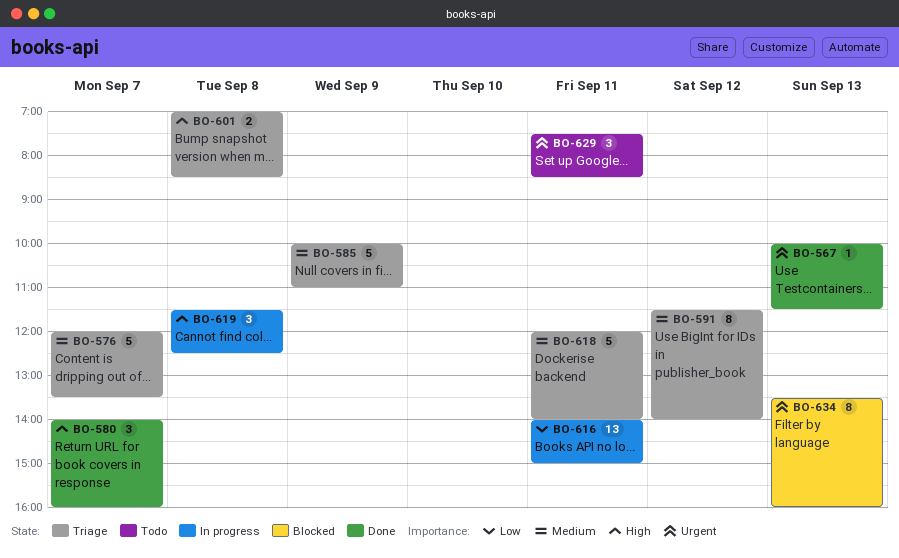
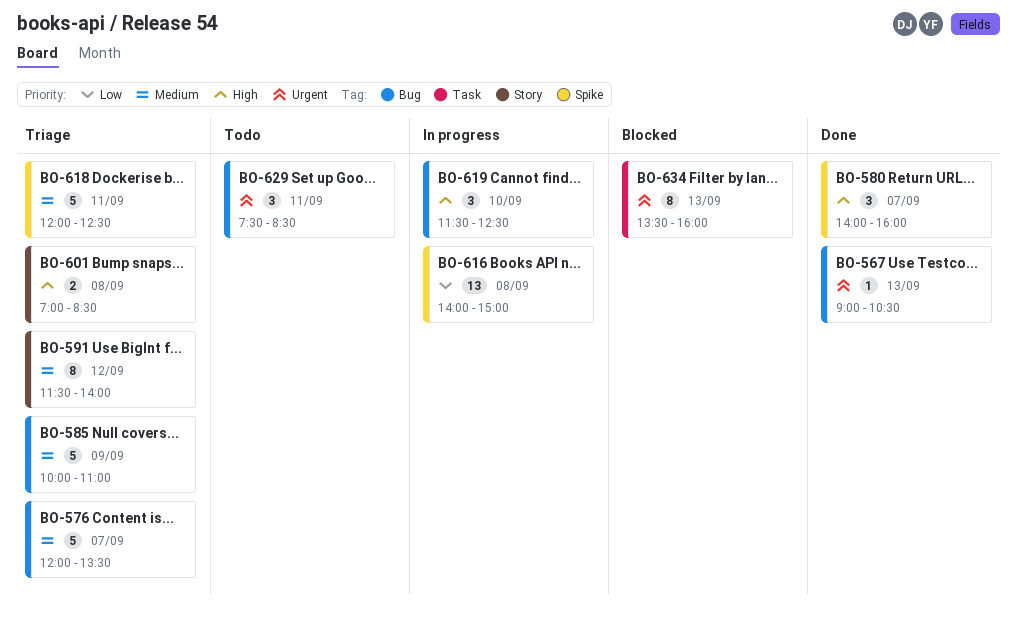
BO-567, begins: 10:00 -> 09:00
BO-567, ends: 11:30 -> 10:30
BO-616, day: Sep 11 -> Sep 8
BO-618, ends: 14:00 -> 12:30
BO-619, day: Sep 8 -> Sep 10

